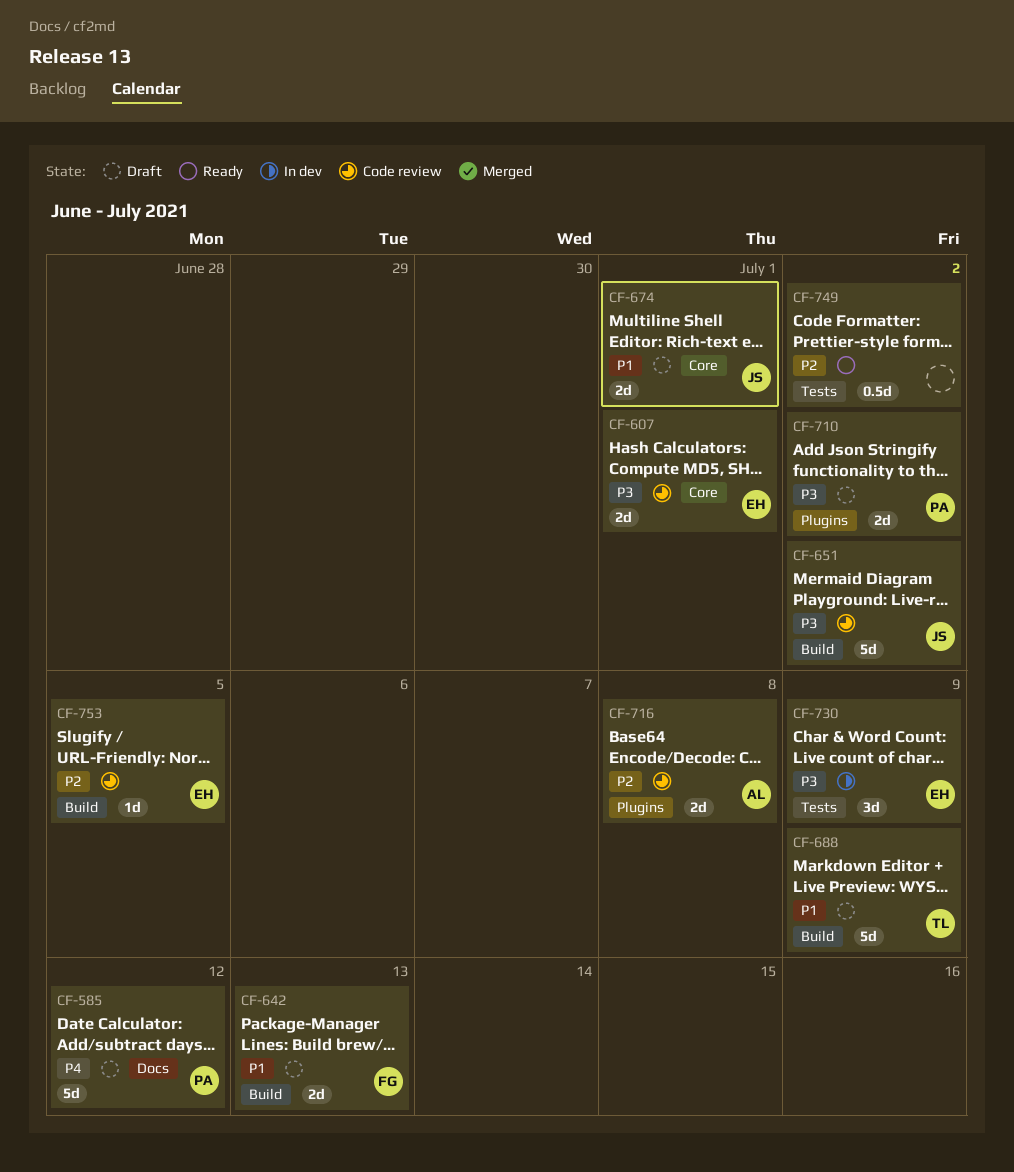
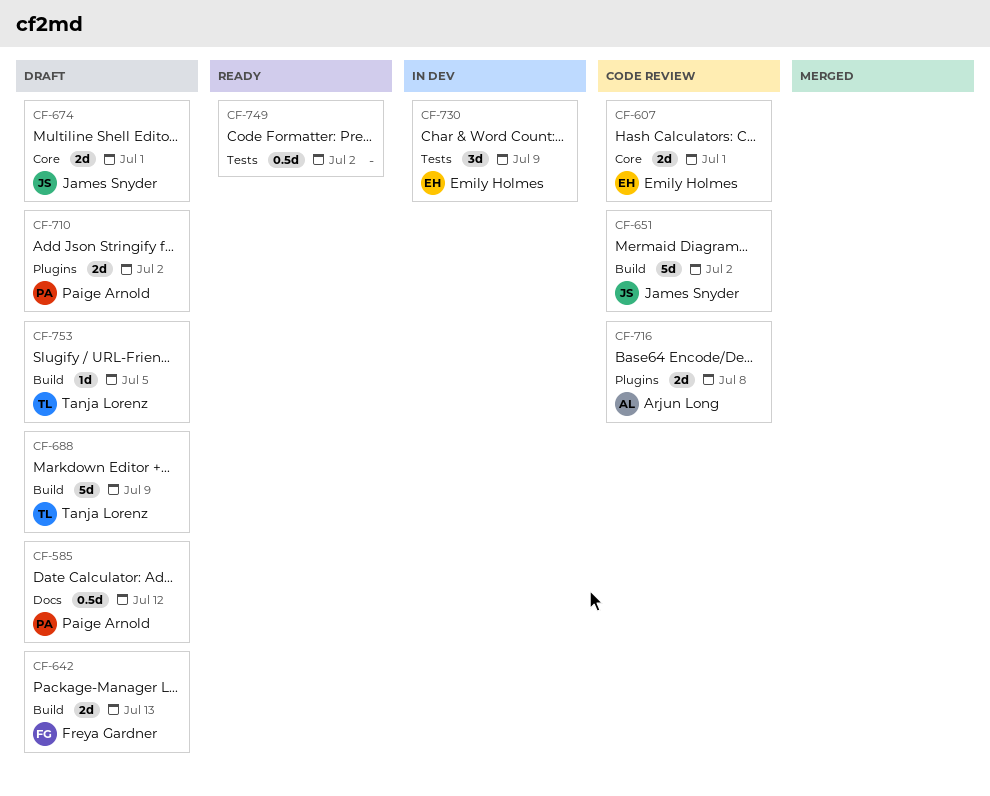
CF-585, estimate: 5d -> 0.5d
CF-753, status: Code review -> Draft
CF-753, owner: Emily Holmes -> Tanja Lorenz

